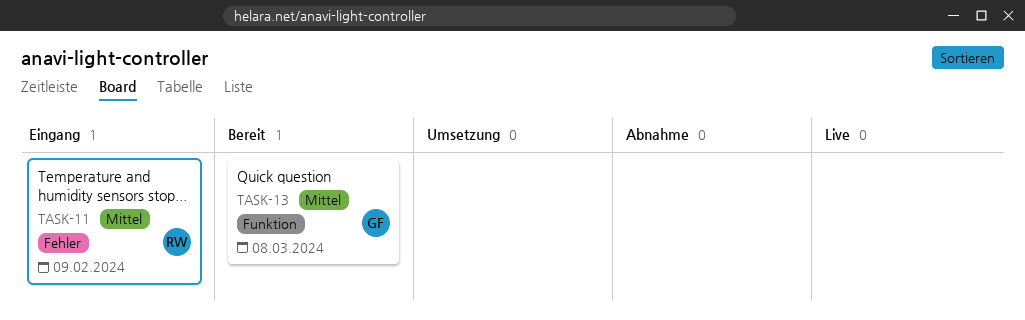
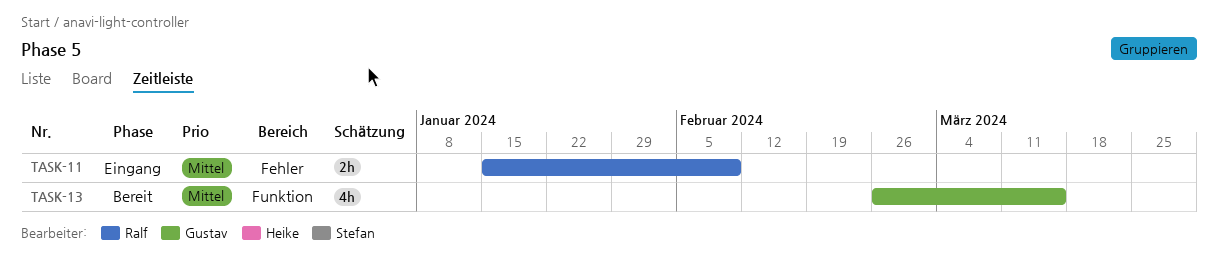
TASK-13, due: Mar 8 -> Mar 15

